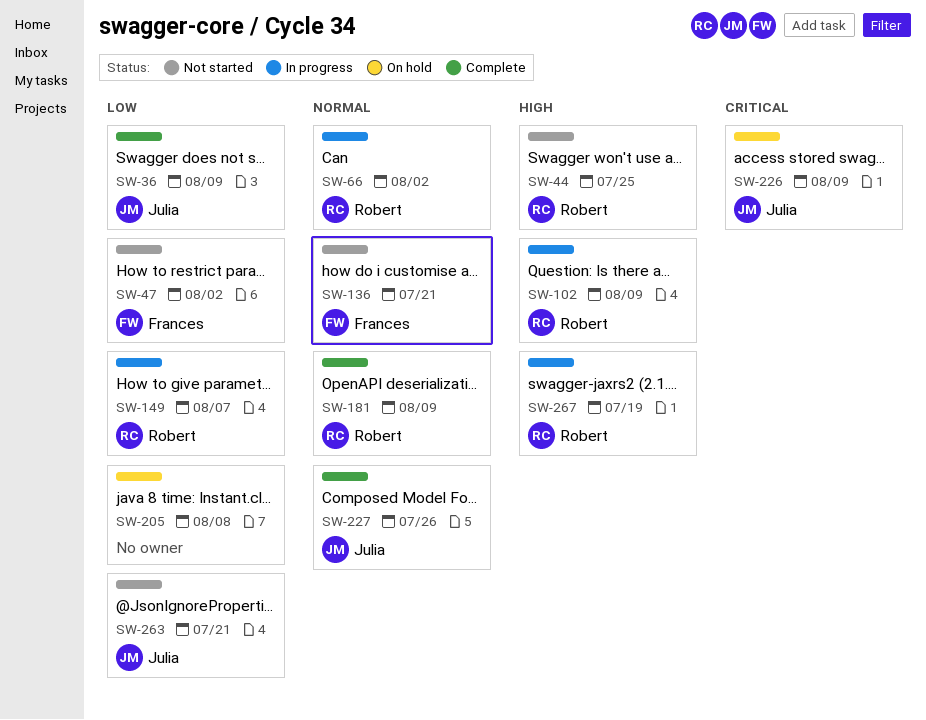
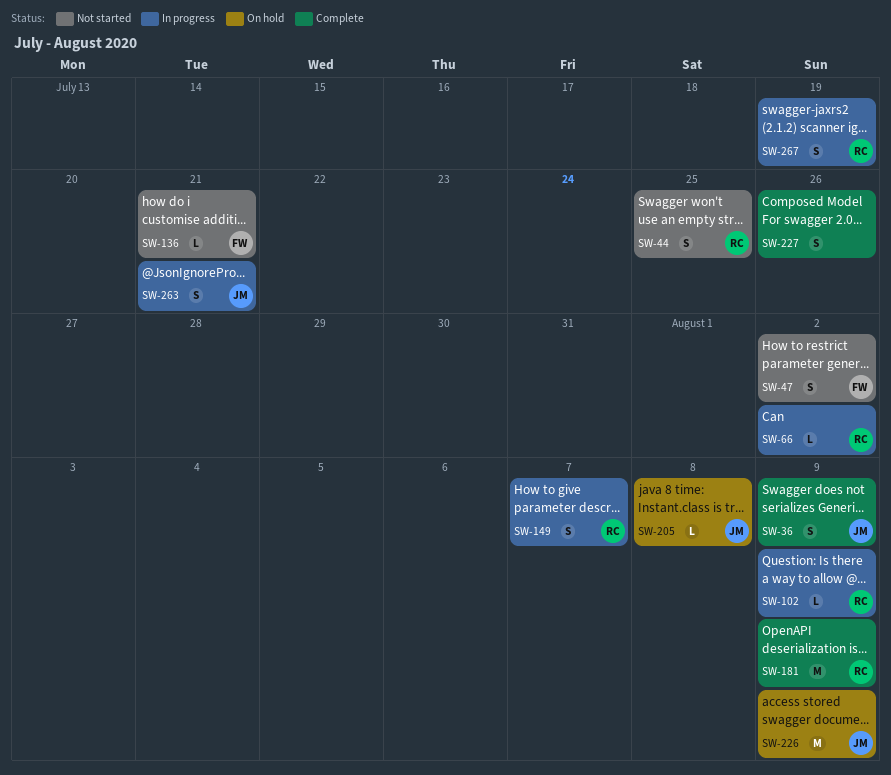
SW-205, owner: none -> Julia
SW-227, owner: Julia -> none
SW-263, status: Not started -> In progress

